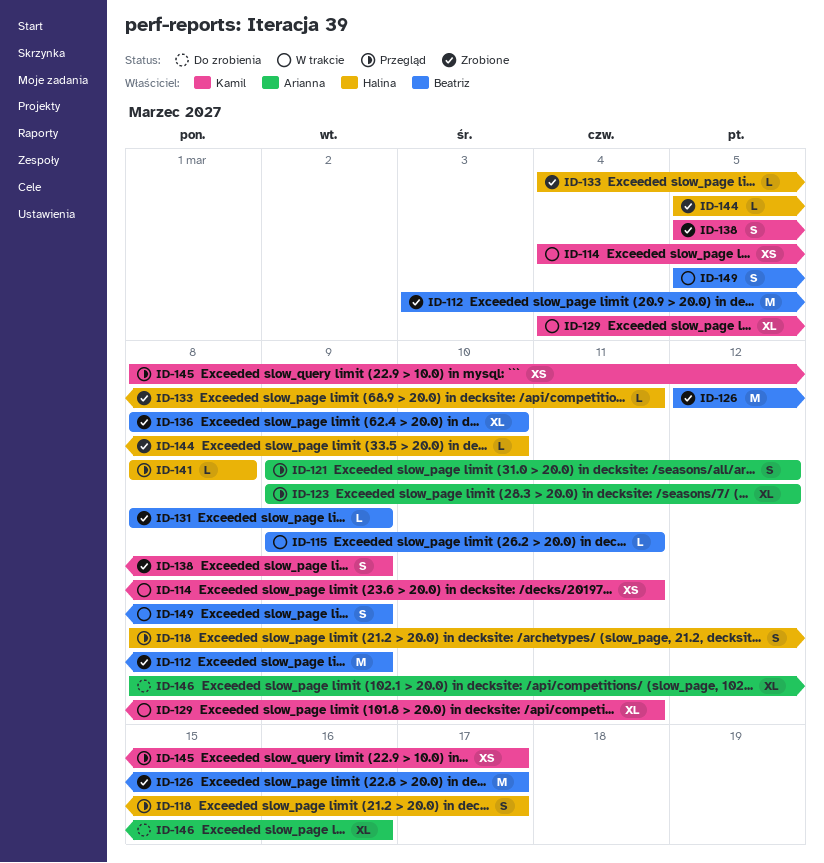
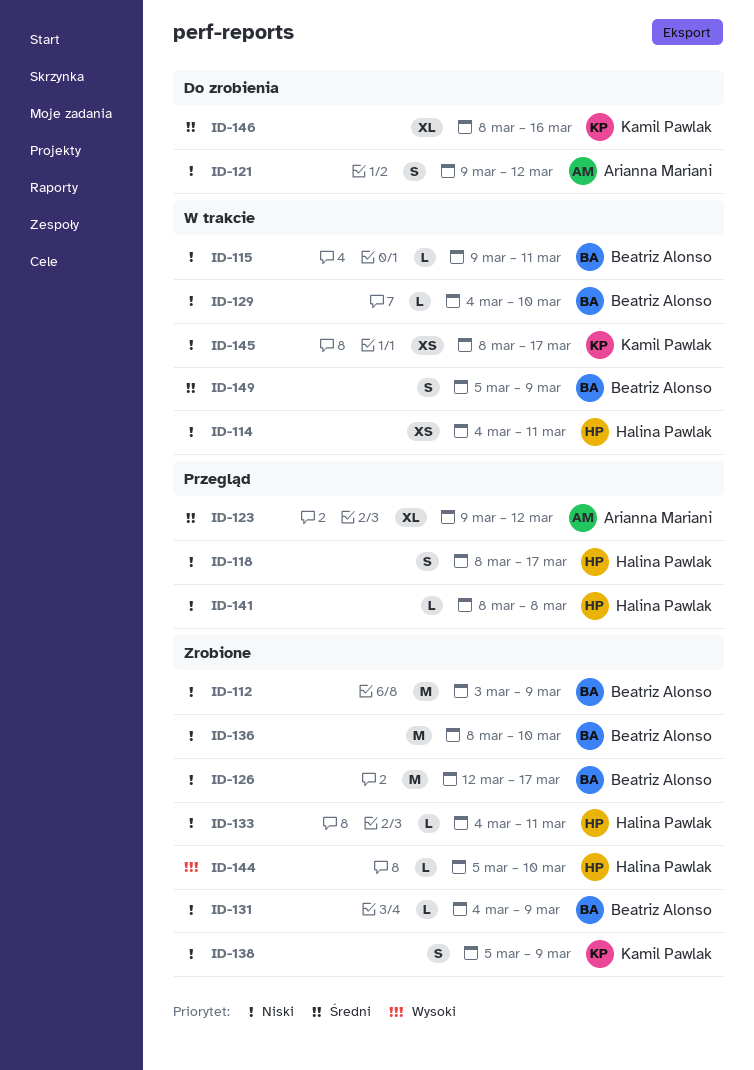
ID-114, owner: Kamil Pawlak -> Halina Pawlak
ID-121, status: Przegląd -> Do zrobienia
ID-129, owner: Kamil Pawlak -> Beatriz Alonso
ID-129, estimate: XL -> L
ID-129, due: Mar 11 -> Mar 10
ID-131, start: Mar 8 -> Mar 4
ID-136, estimate: XL -> M
ID-145, status: Przegląd -> W trakcie
ID-146, owner: Arianna Mariani -> Kamil Pawlak

